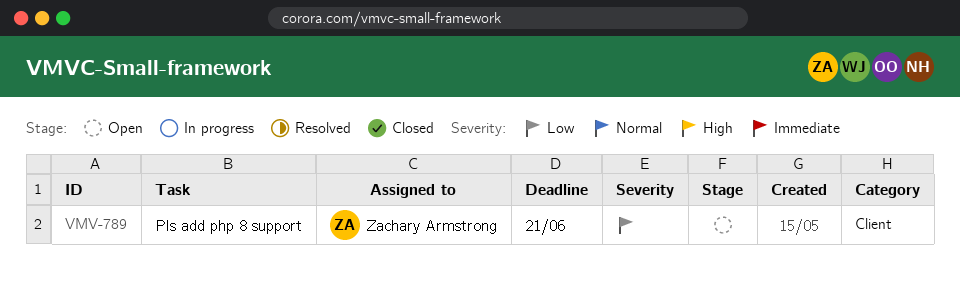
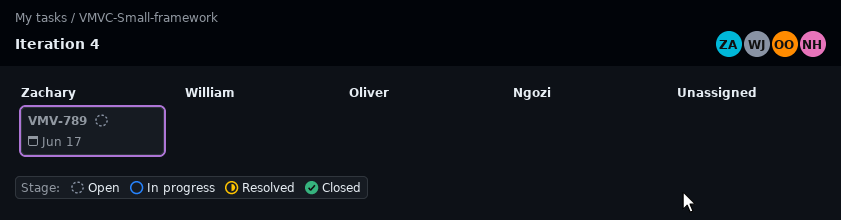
VMV-789, due: Jun 21 -> Jun 17

